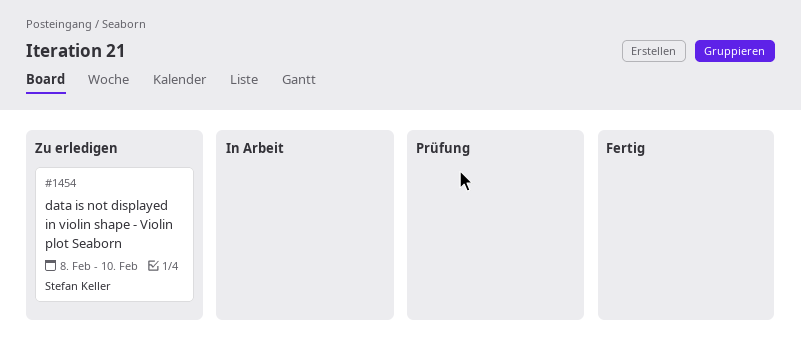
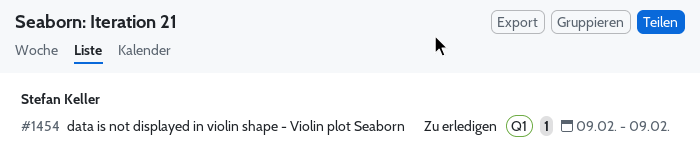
#1454, start: Feb 8 -> Feb 9
#1454, due: Feb 10 -> Feb 9

